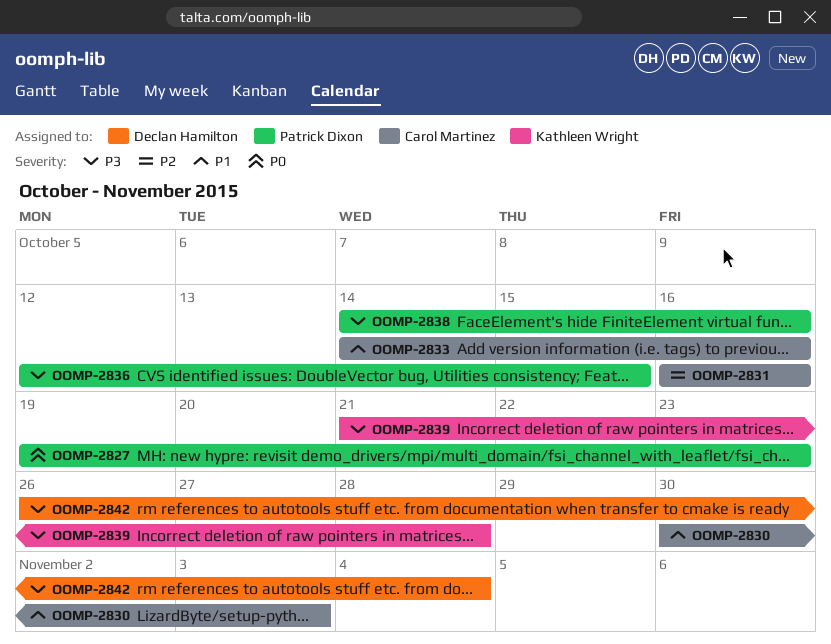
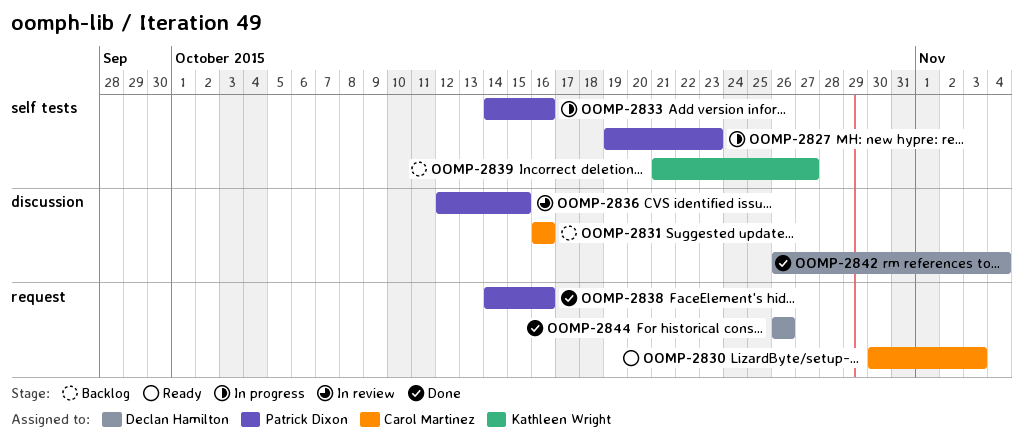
OOMP-2833, owner: Carol Martinez -> Patrick Dixon
OOMP-2839, due: Oct 28 -> Oct 27
OOMP-2844: none -> present

